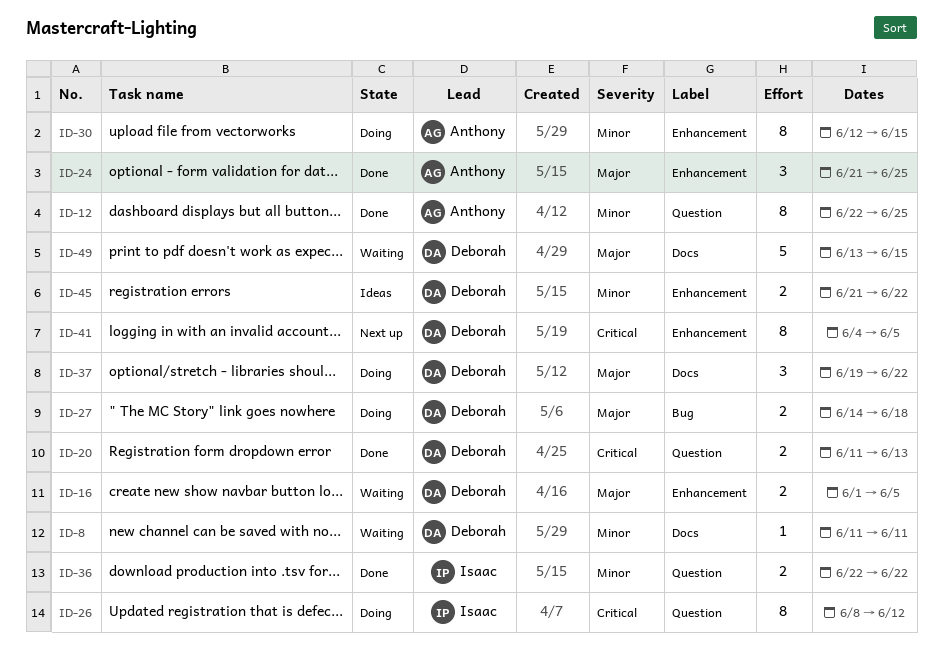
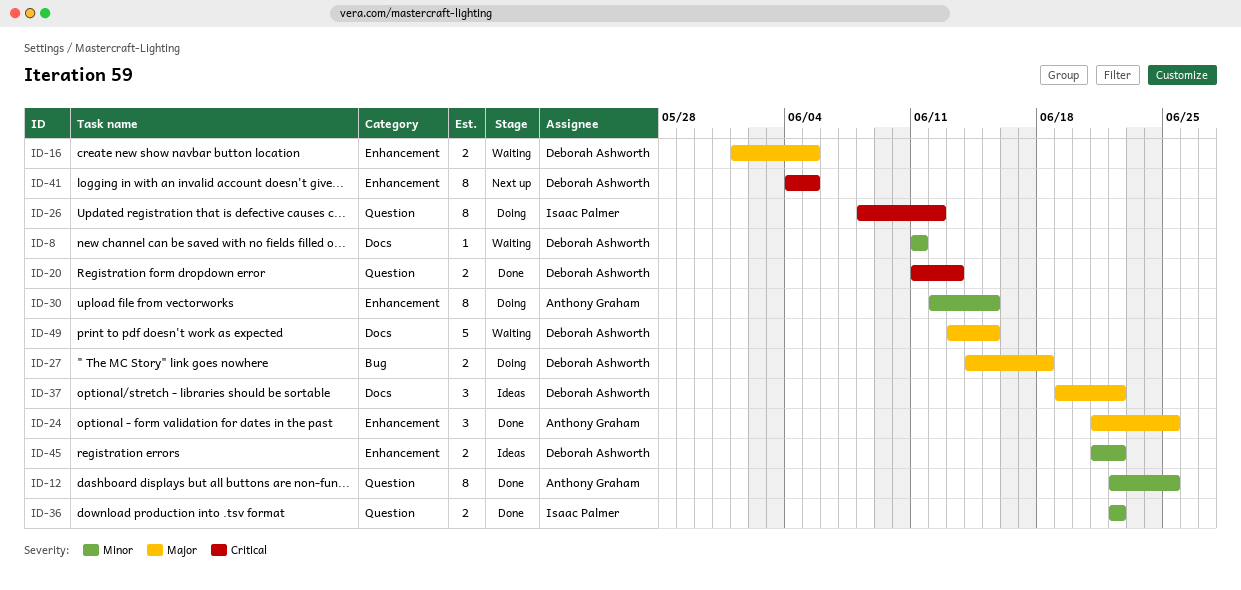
ID-37, status: Doing -> Ideas

